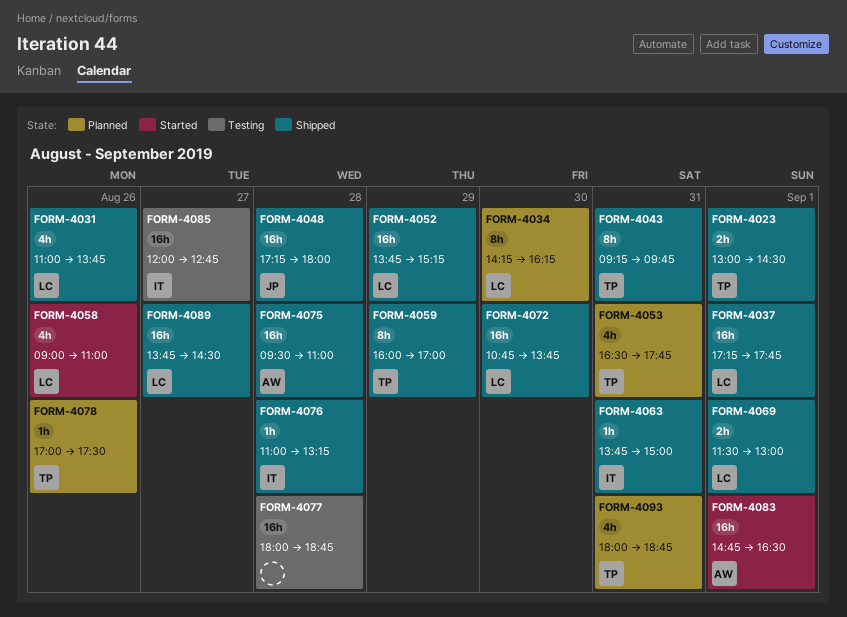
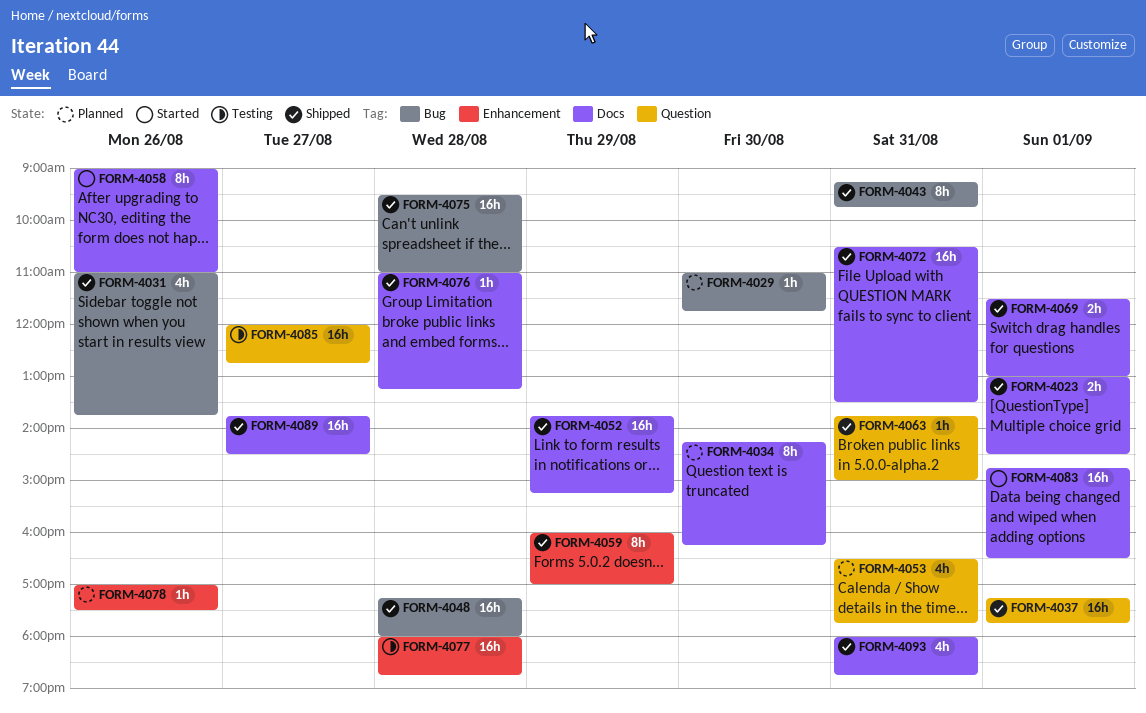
FORM-4029: none -> present
FORM-4058, estimate: 4h -> 8h
FORM-4072, day: Aug 30 -> Aug 31
FORM-4072, begins: 10:45 -> 10:30
FORM-4072, ends: 13:45 -> 13:30
FORM-4093, status: Planned -> Shipped

